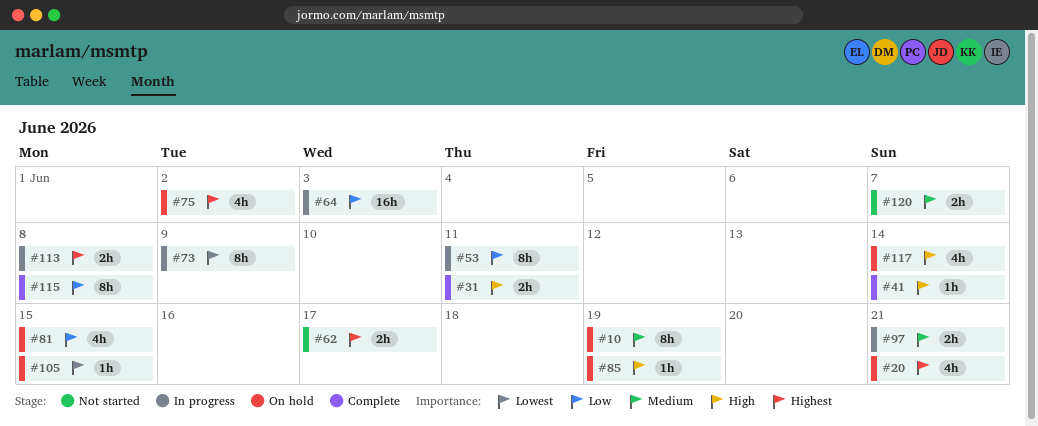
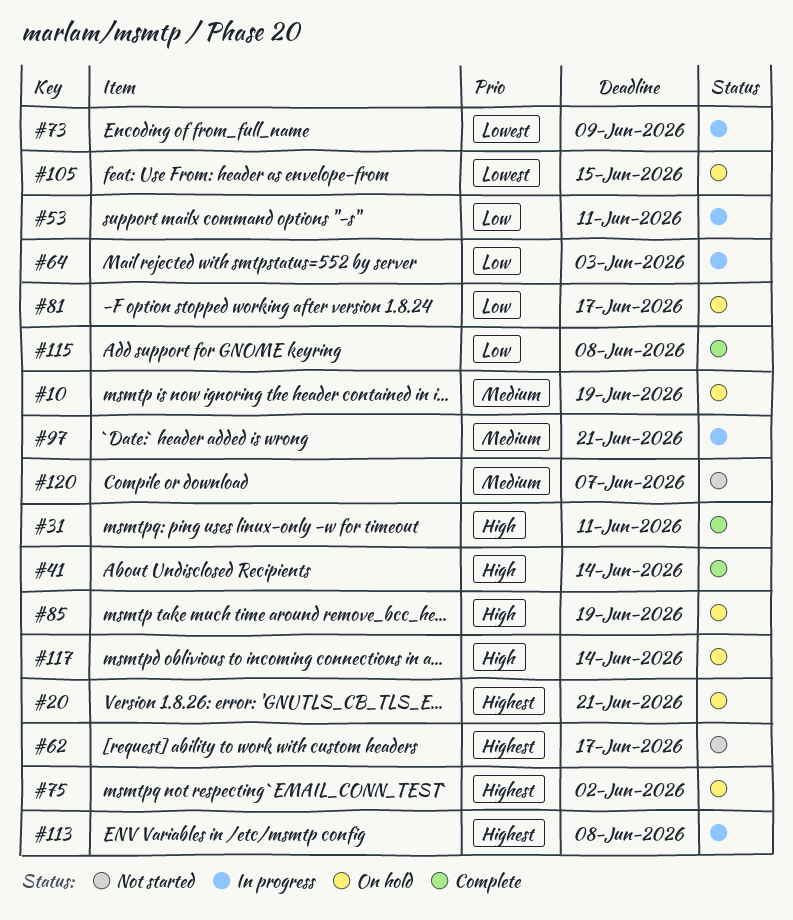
#81, due: Jun 15 -> Jun 17

